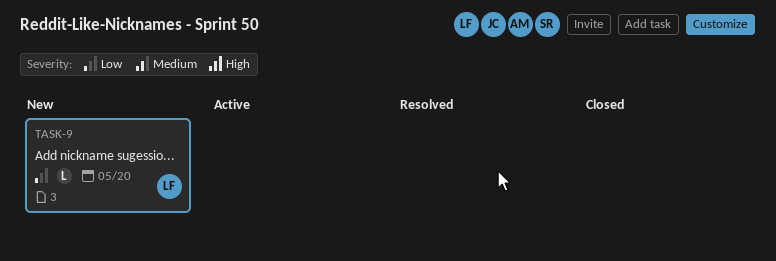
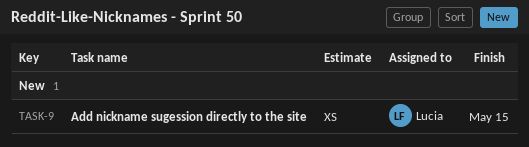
TASK-9, estimate: L -> XS
TASK-9, due: May 20 -> May 15

